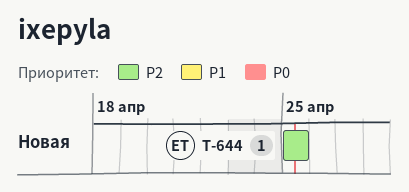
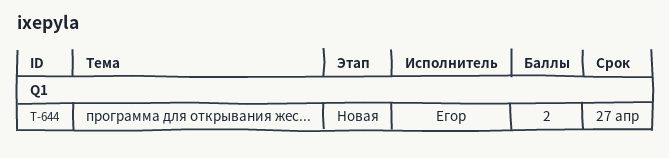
T-644, estimate: 1 -> 2
T-644, due: Apr 25 -> Apr 27

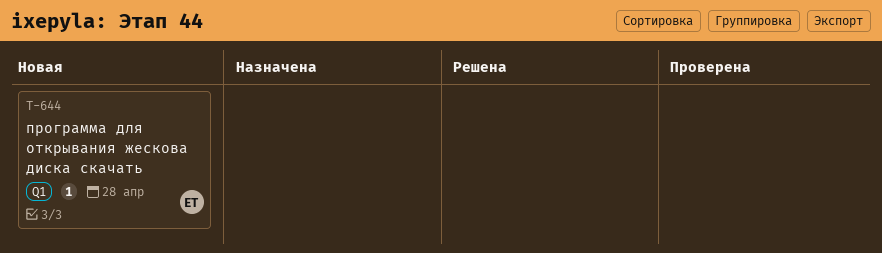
T-644, estimate: 2 -> 1
T-644, due: Apr 27 -> Apr 28

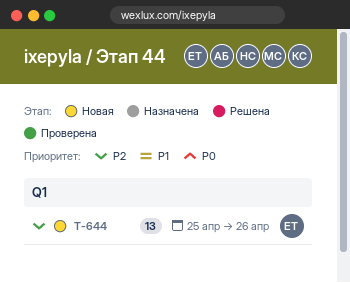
T-644, estimate: 1 -> 13
T-644, due: Apr 28 -> Apr 26

